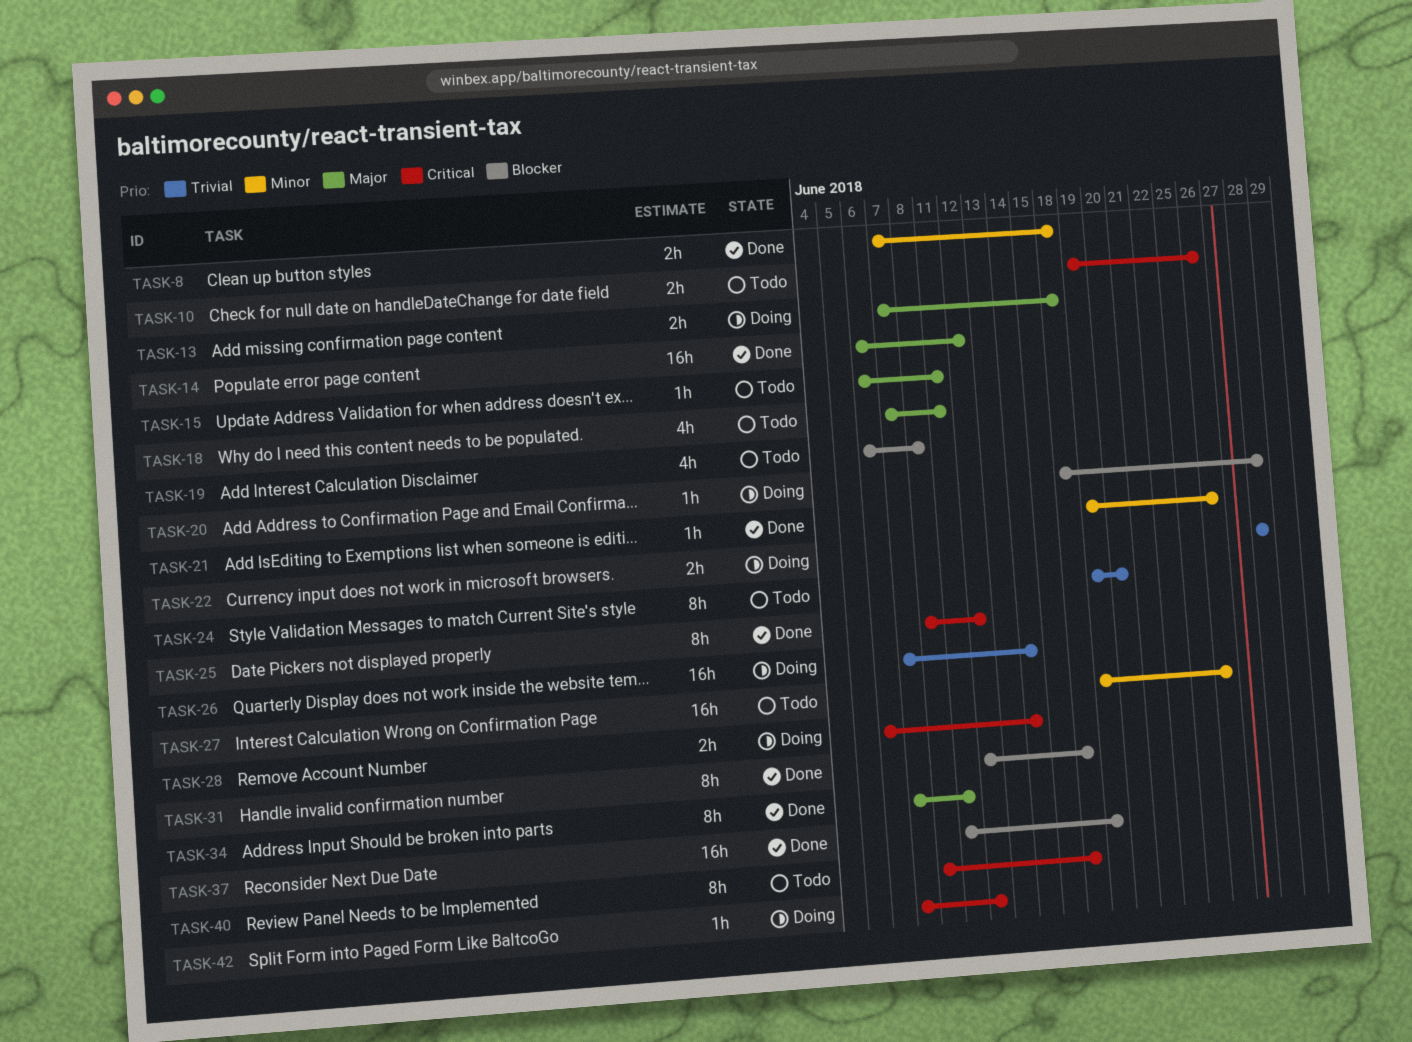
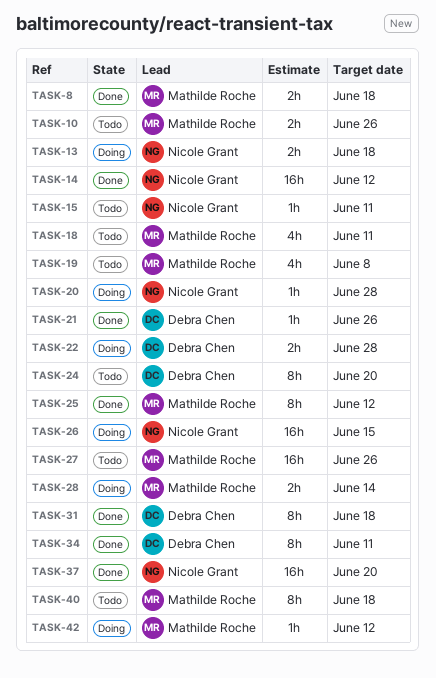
TASK-26, due: Jun 14 -> Jun 15
TASK-37, due: Jun 19 -> Jun 20

